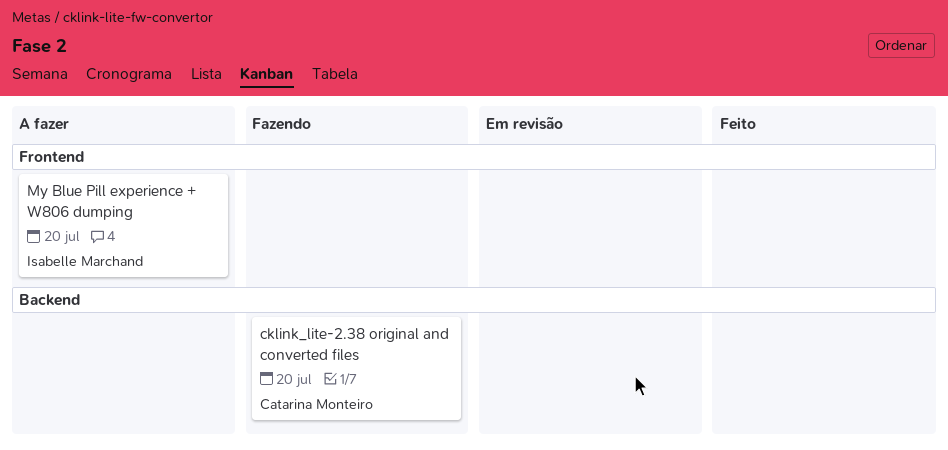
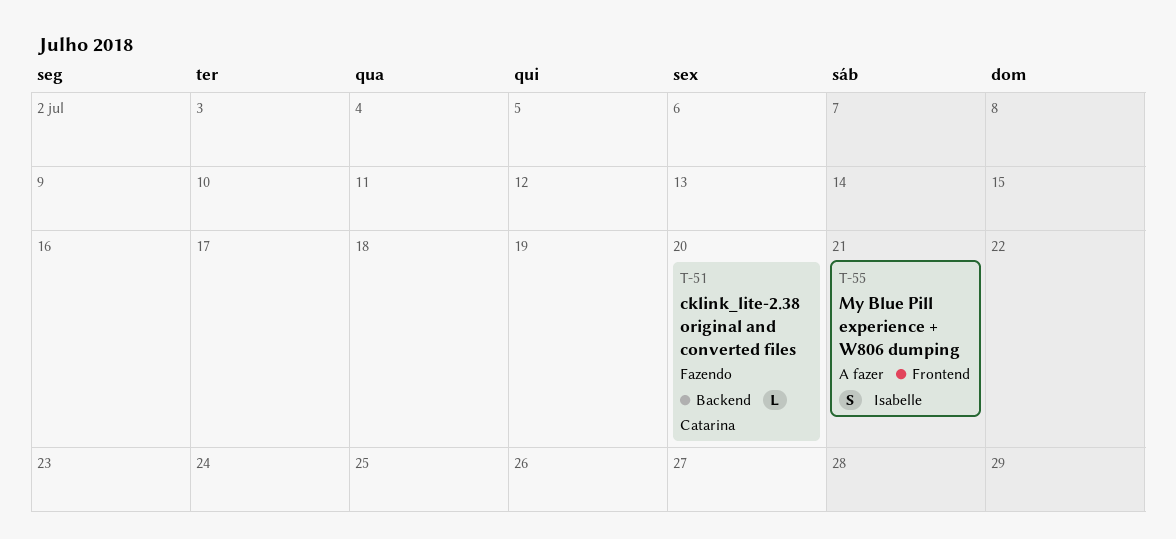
My Blue Pill experience + W806 dumping, due: Jul 20 -> Jul 21

